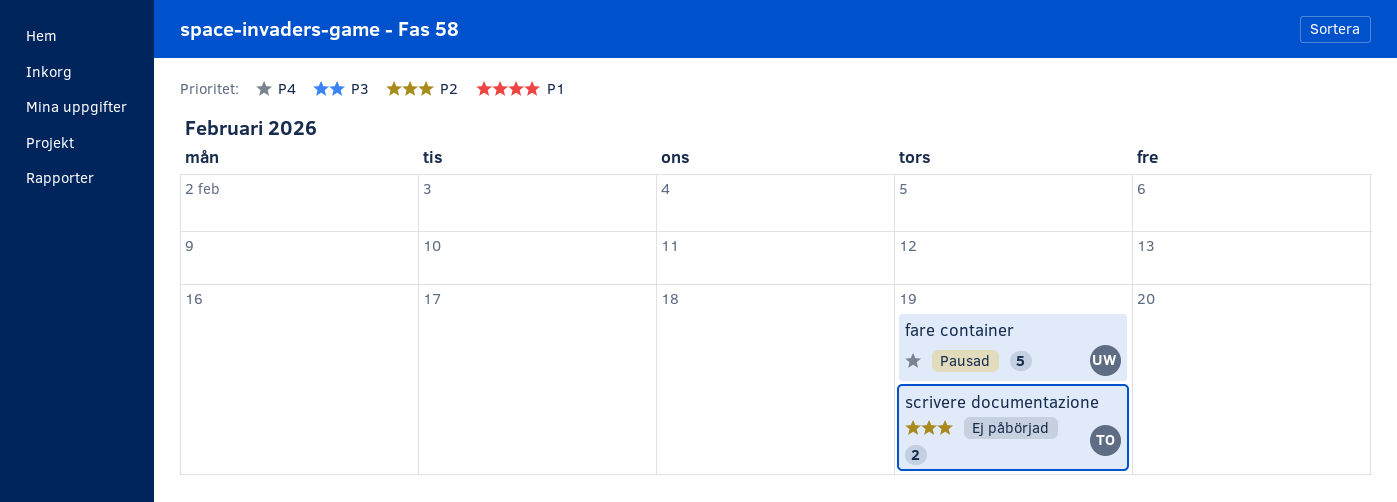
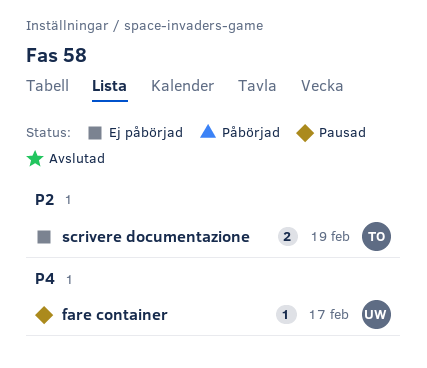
fare container, estimate: 5 -> 1
fare container, due: Feb 19 -> Feb 17

